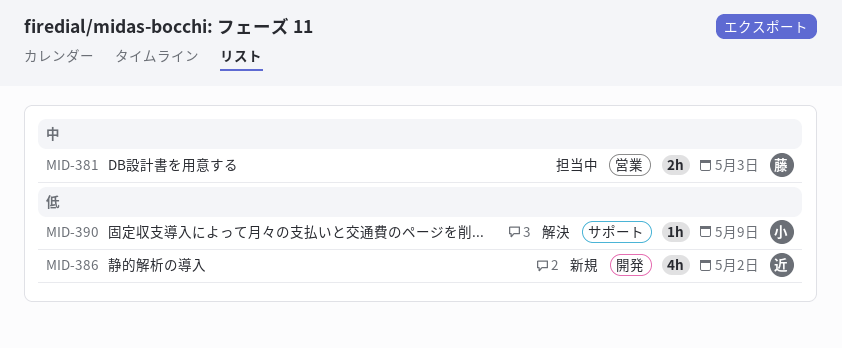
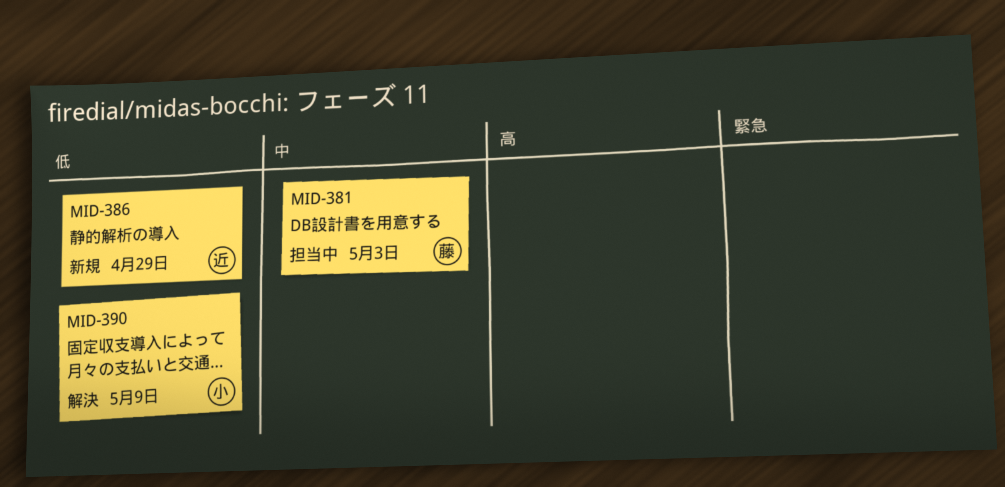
MID-386, due: May 2 -> Apr 29

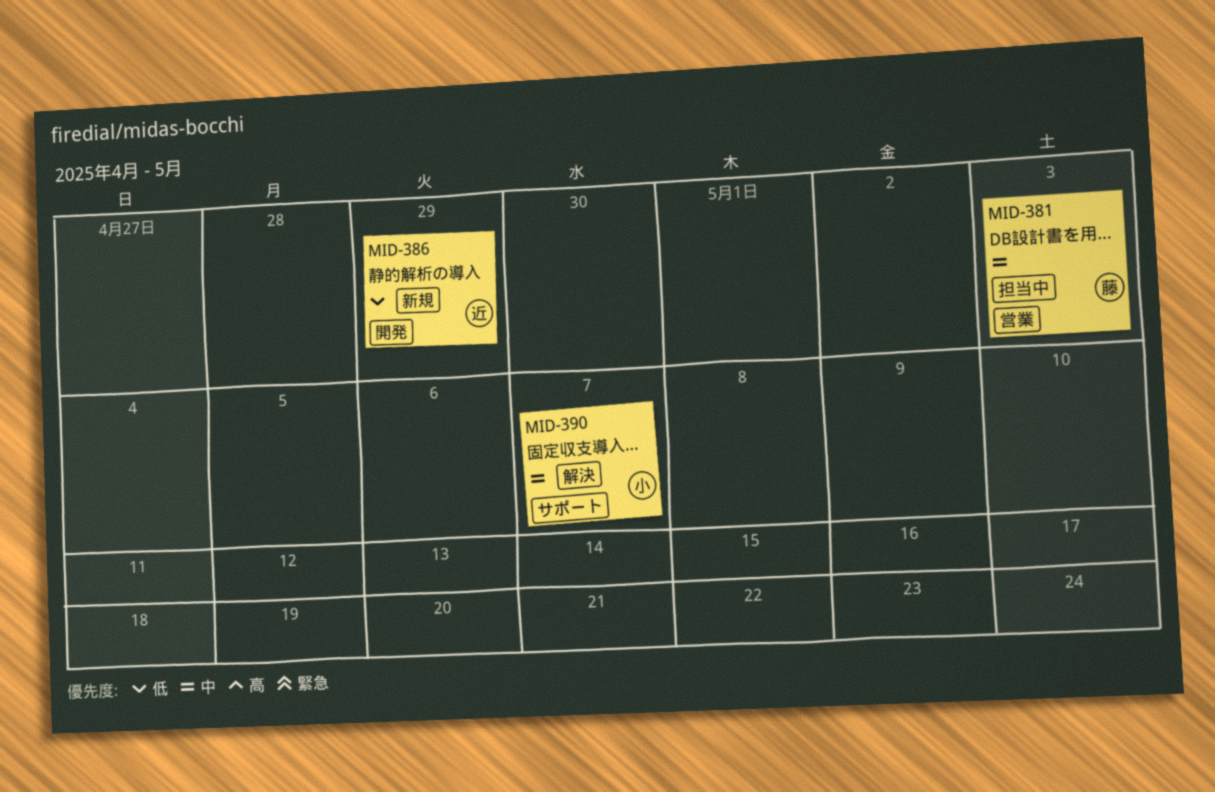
MID-390, priority: 低 -> 中
MID-390, due: May 9 -> May 7

